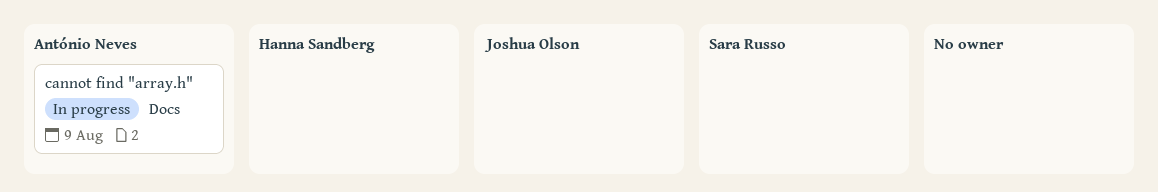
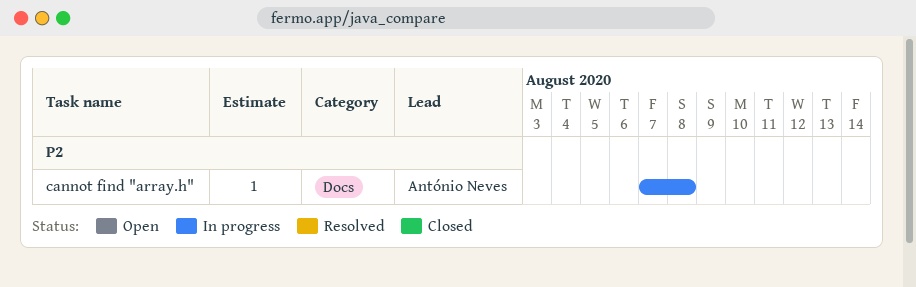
cannot find "array.h", due: Aug 9 -> Aug 8

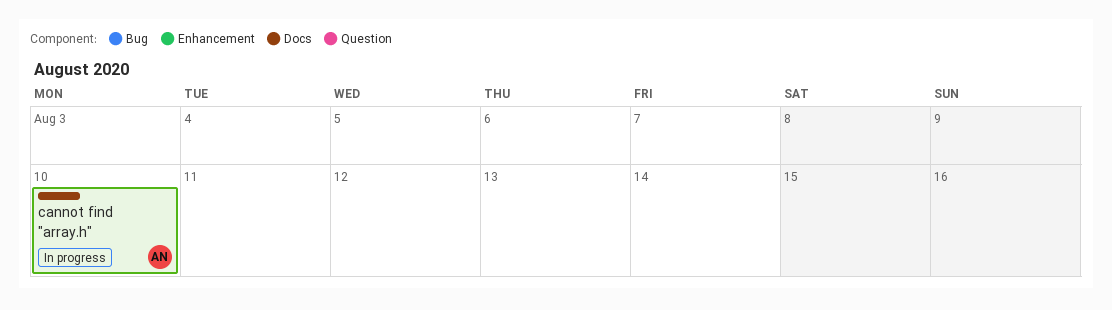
cannot find "array.h", due: Aug 8 -> Aug 10

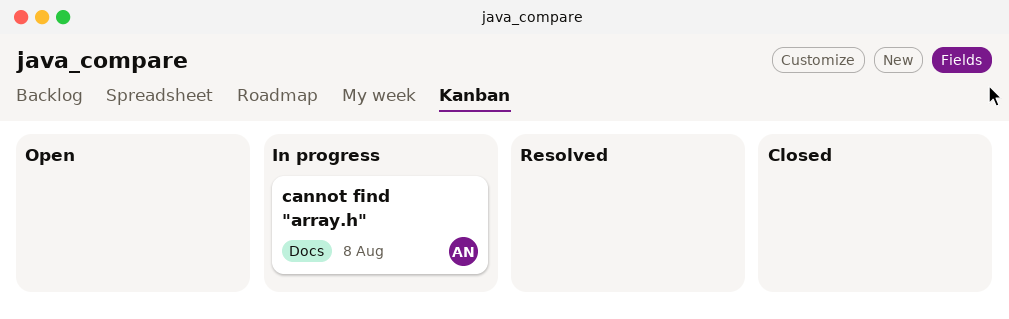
cannot find "array.h", due: Aug 10 -> Aug 8

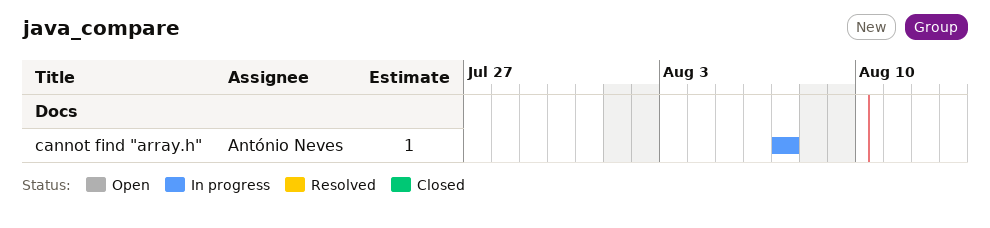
cannot find "array.h", due: Aug 8 -> Aug 7

